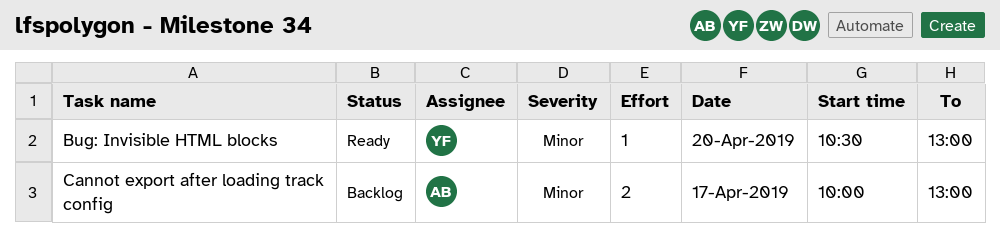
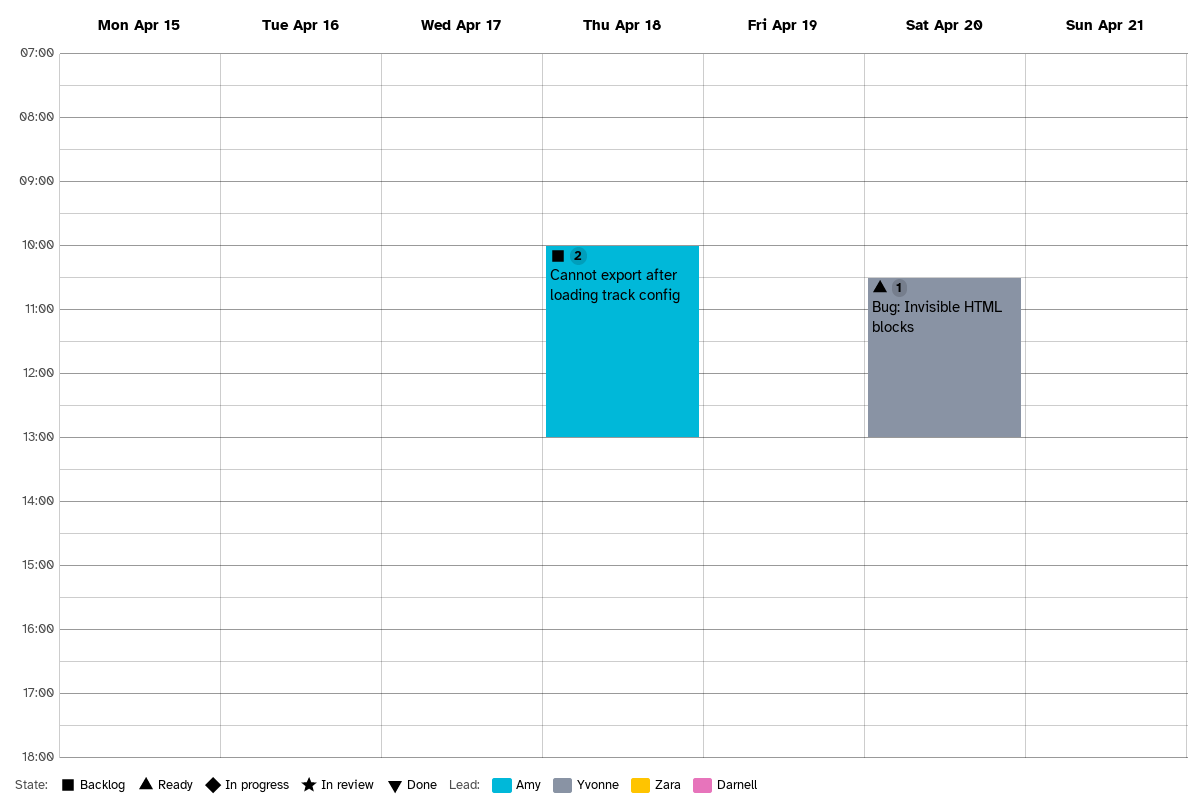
Cannot export after loading track config, day: Apr 17 -> Apr 18

